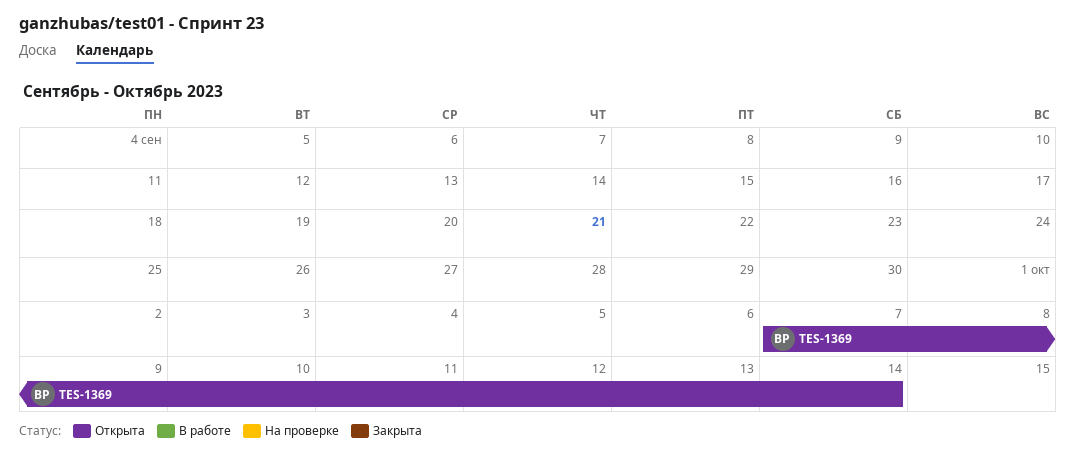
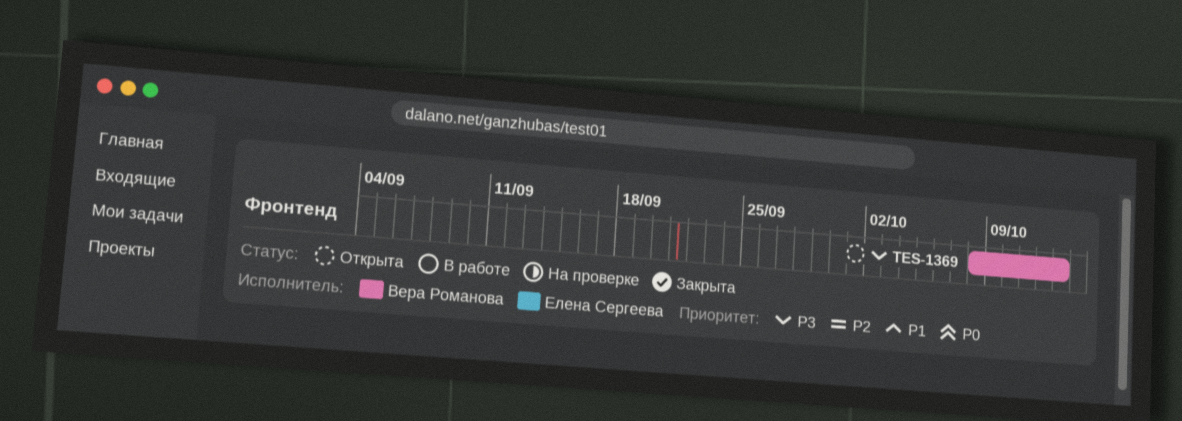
TES-1369, start: Oct 7 -> Oct 8
TES-1369, due: Oct 14 -> Oct 13

